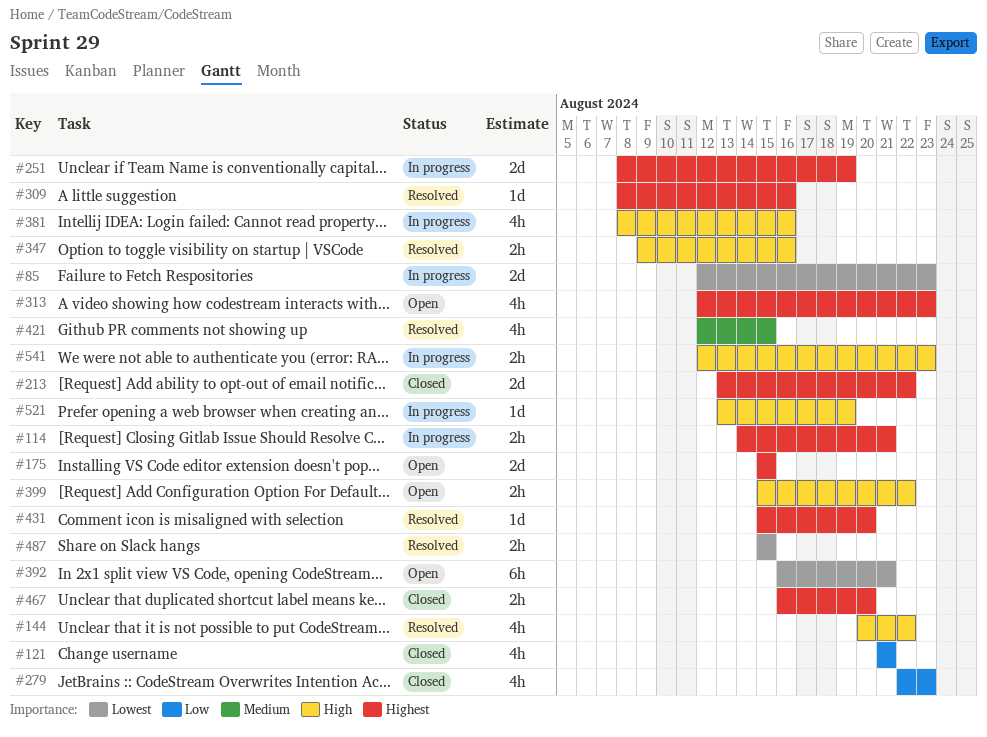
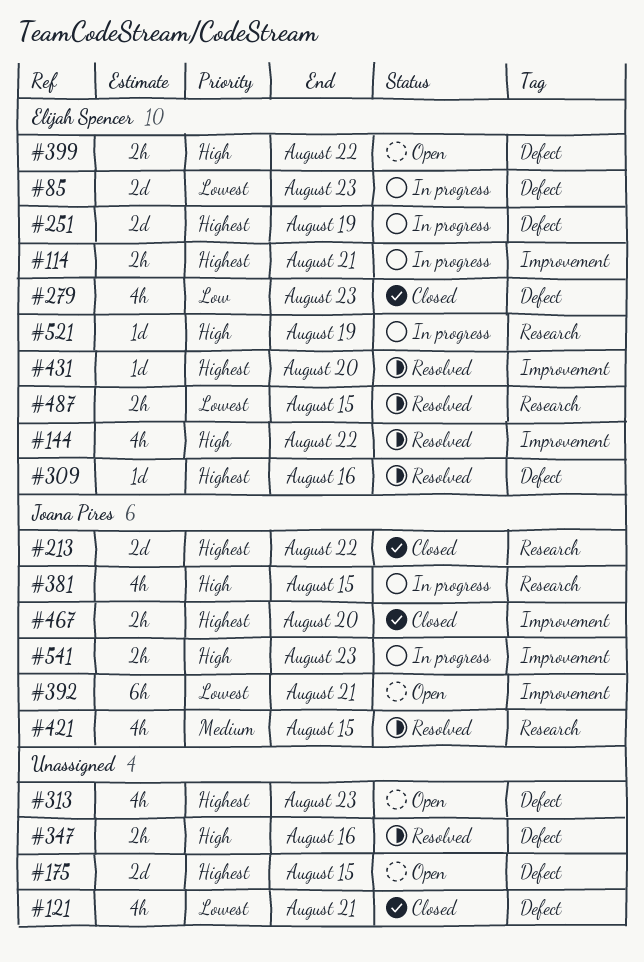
#121, priority: Low -> Lowest
#381, due: Aug 16 -> Aug 15

